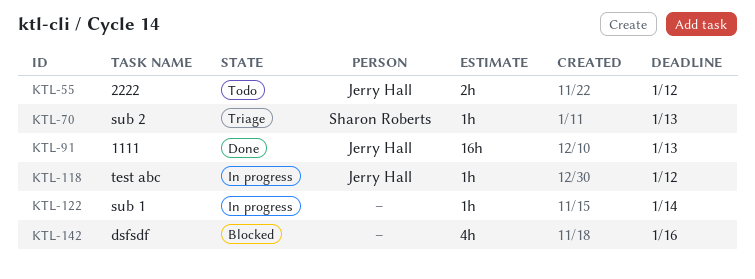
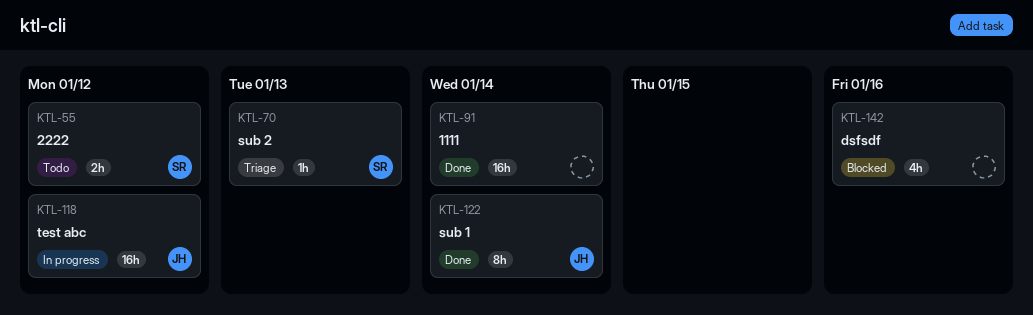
KTL-55, owner: Jerry Hall -> Sharon Roberts
KTL-91, owner: Jerry Hall -> none
KTL-91, due: Jan 13 -> Jan 14
KTL-118, estimate: 1h -> 16h
KTL-122, status: In progress -> Done
KTL-122, owner: none -> Jerry Hall
KTL-122, estimate: 1h -> 8h

